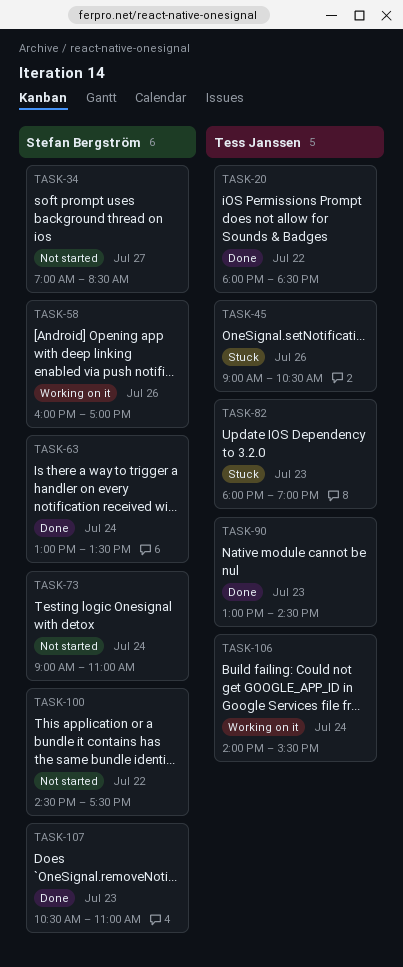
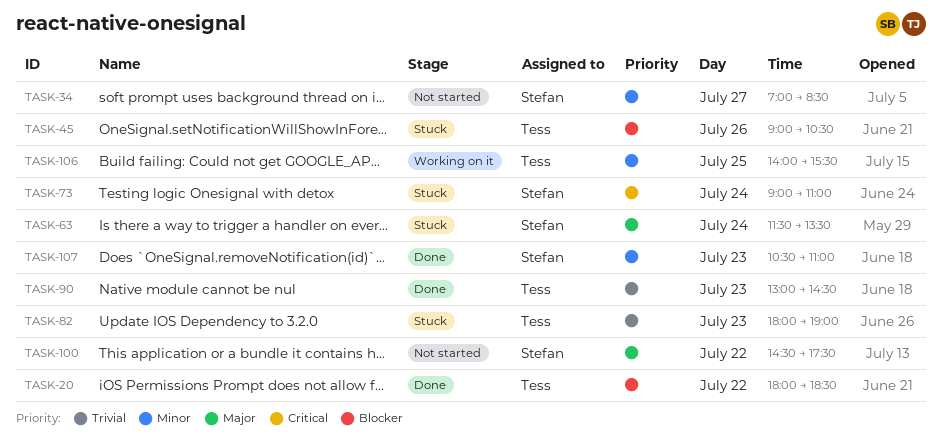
TASK-58: present -> none
TASK-63, status: Done -> Stuck
TASK-63, begins: 13:00 -> 11:30
TASK-73, status: Not started -> Stuck
TASK-106, day: Jul 24 -> Jul 25

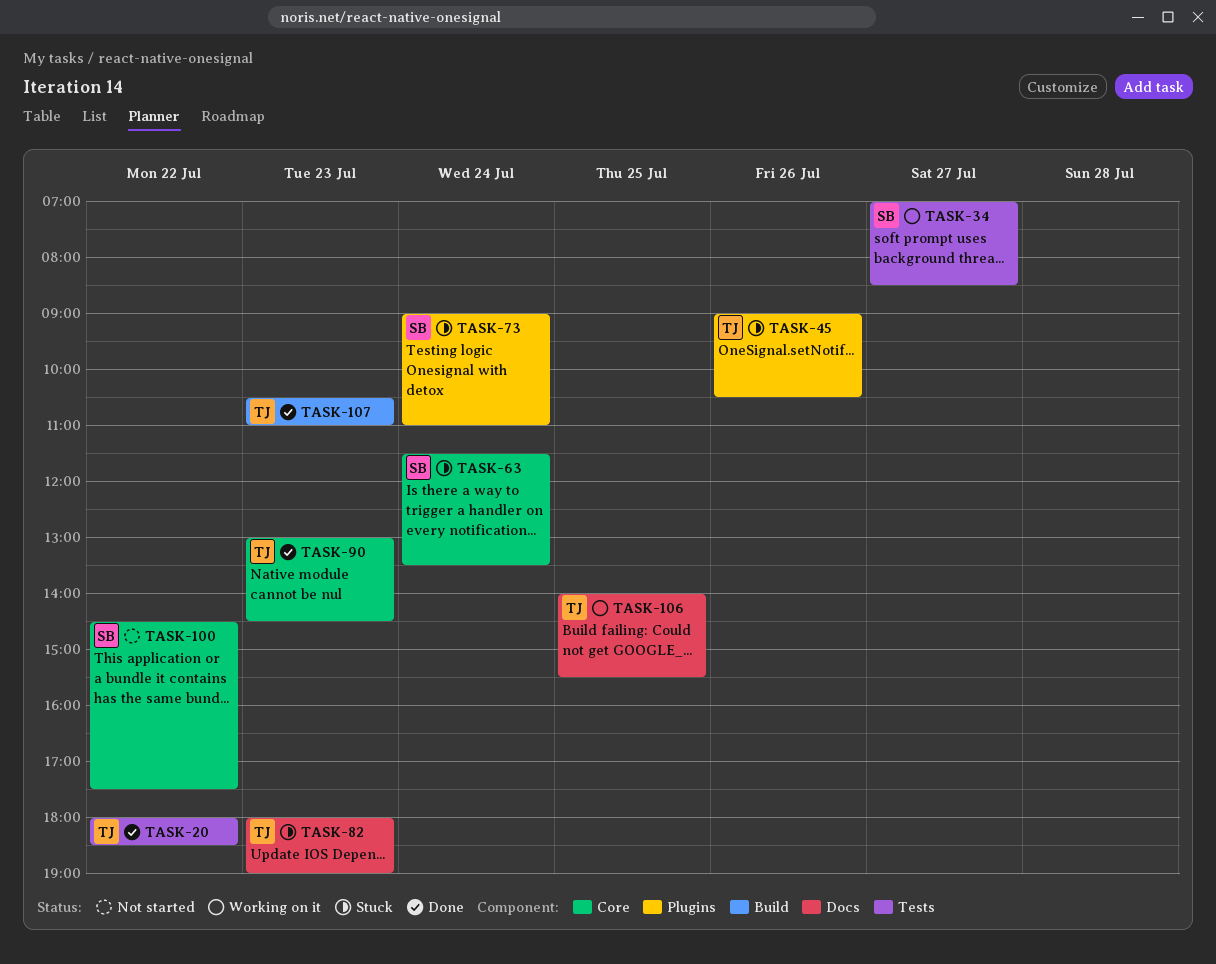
TASK-34, status: Not started -> Working on it
TASK-107, owner: Stefan -> Tess

